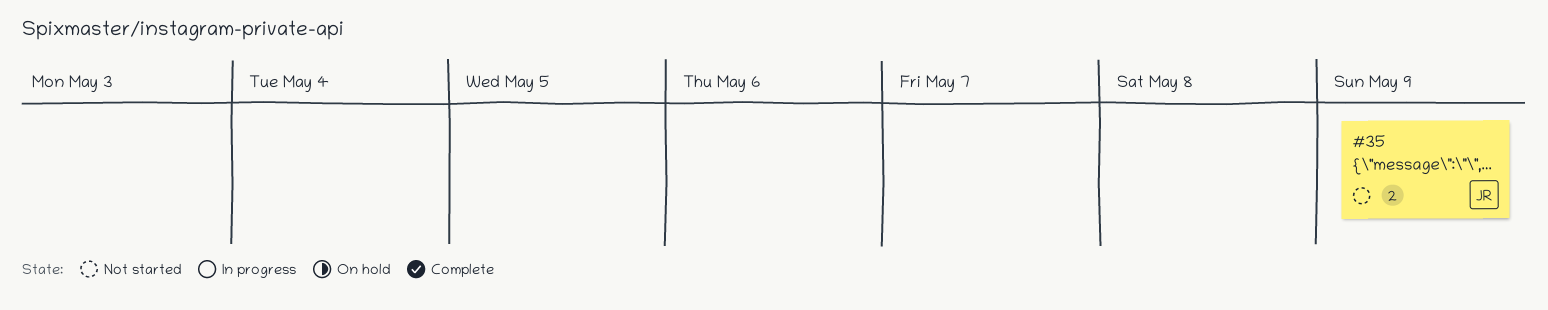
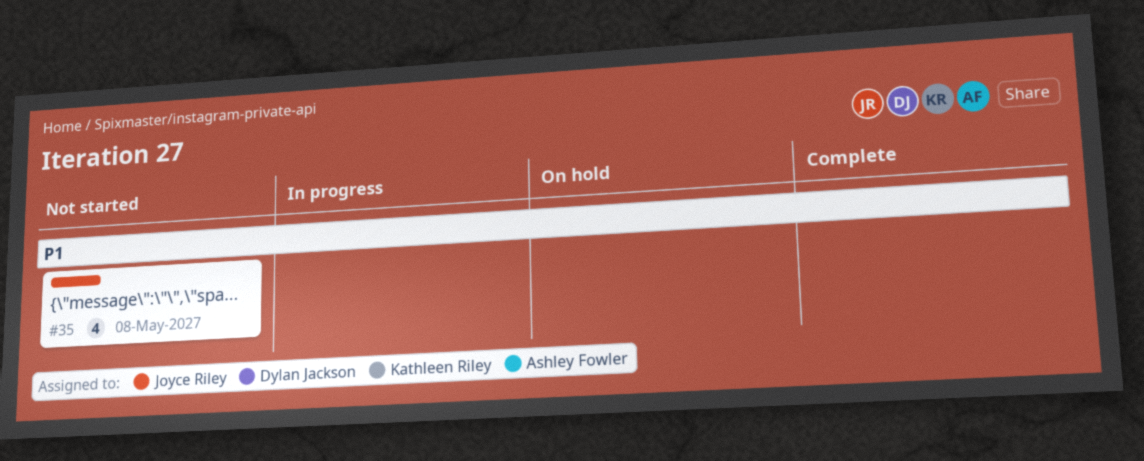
#35, estimate: 2 -> 4
#35, due: May 9 -> May 8

